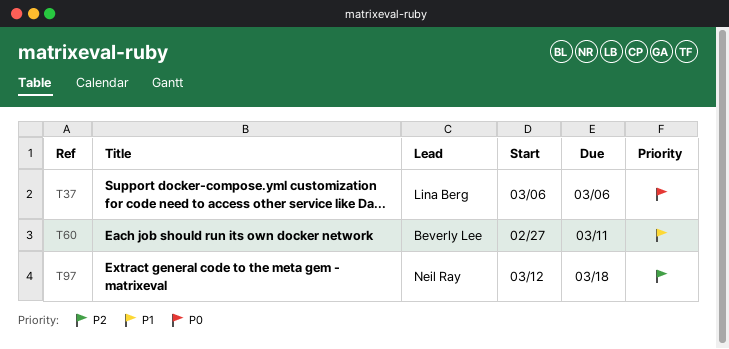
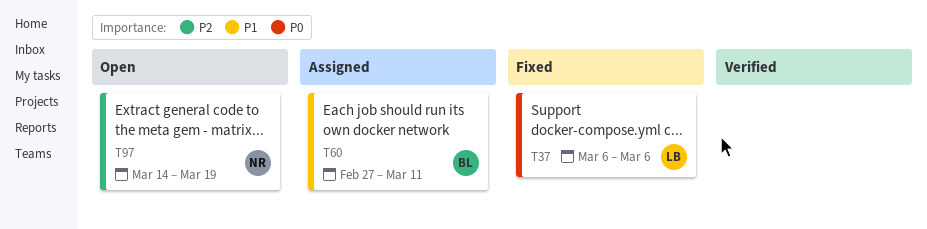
T97, start: Mar 12 -> Mar 14
T97, due: Mar 18 -> Mar 19

